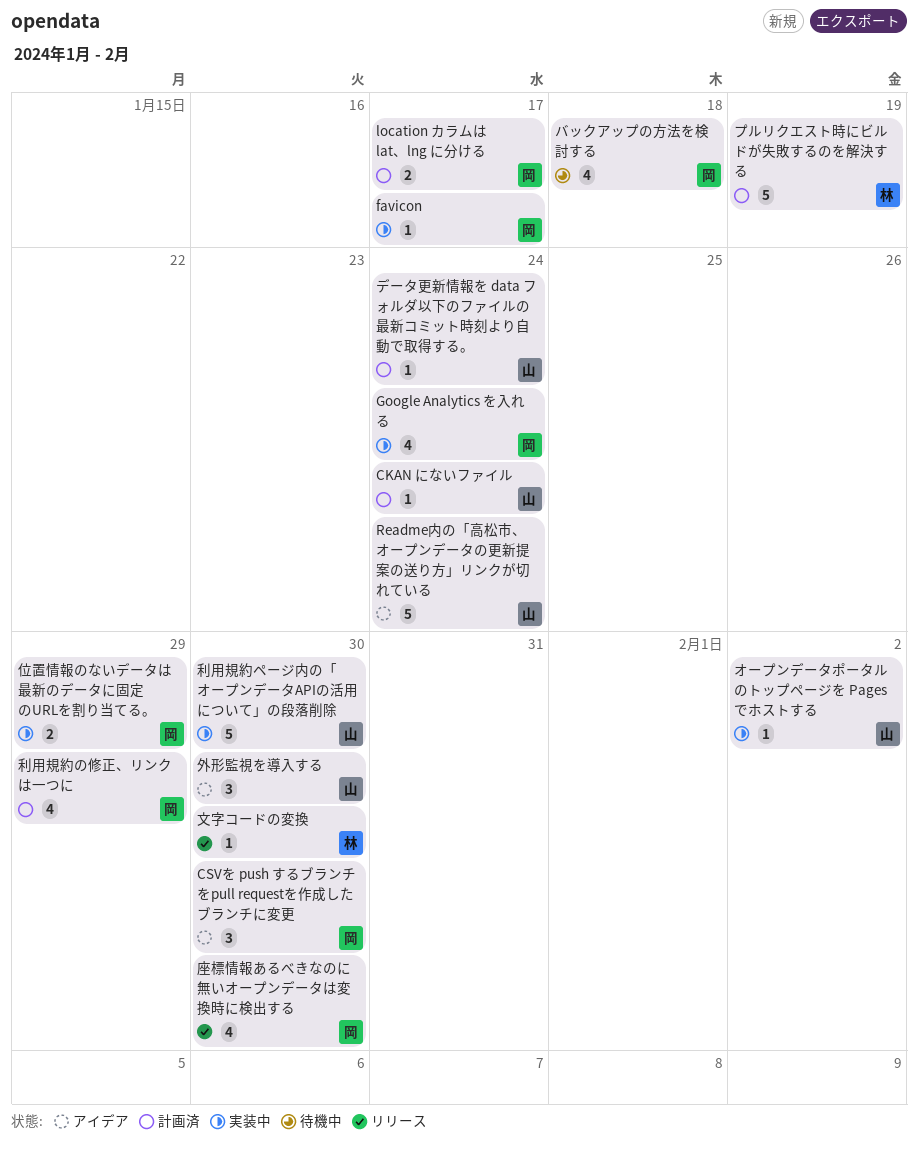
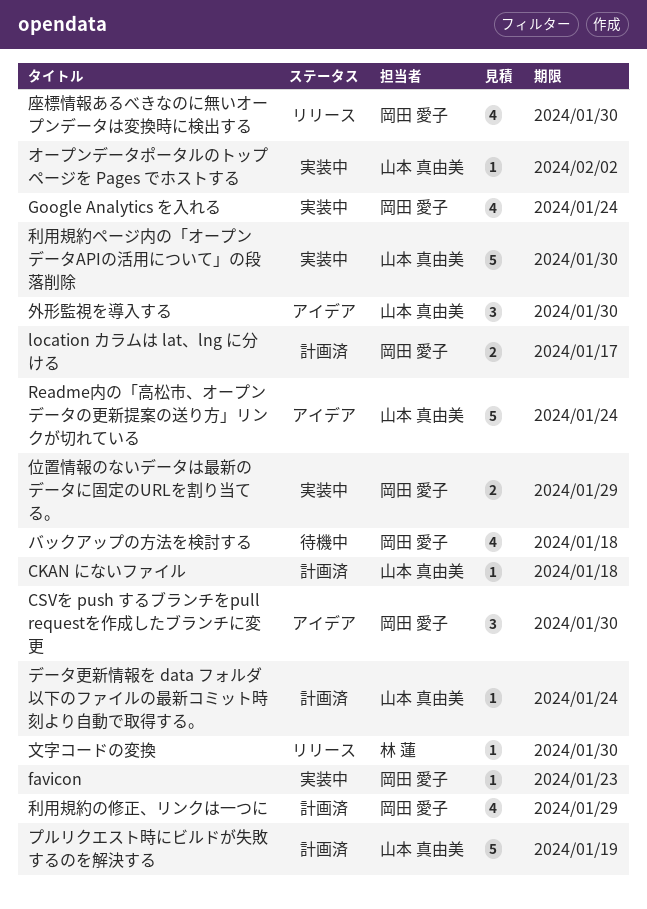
CKAN にないファイル, due: Jan 24 -> Jan 18
favicon, due: Jan 17 -> Jan 23
プルリクエスト時にビルドが失敗するのを解決する, owner: 林 蓮 -> 山本 真由美

